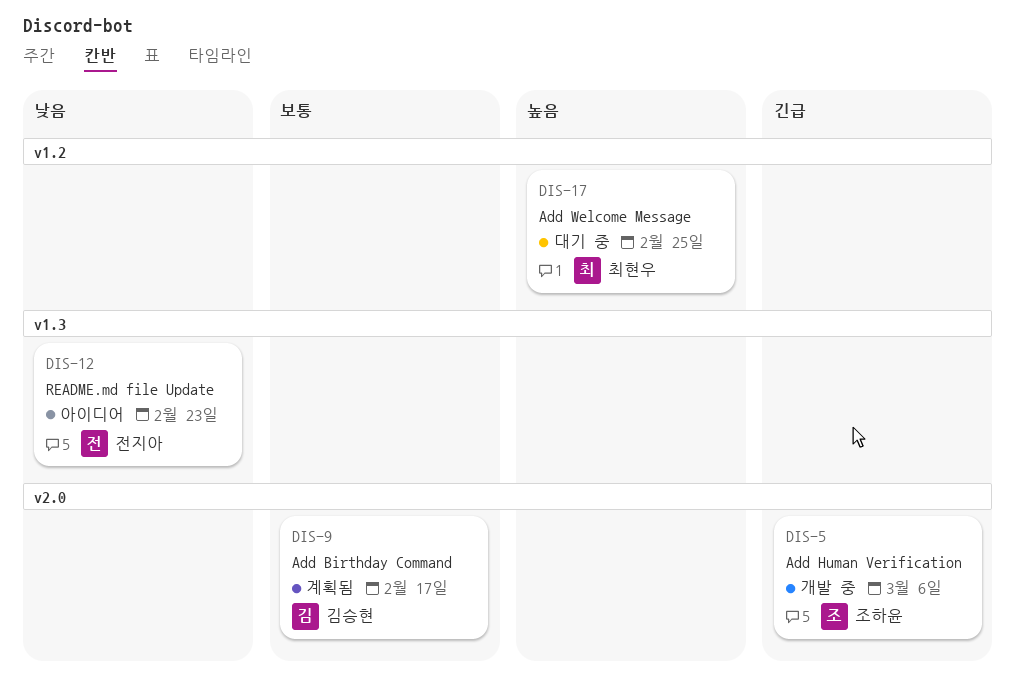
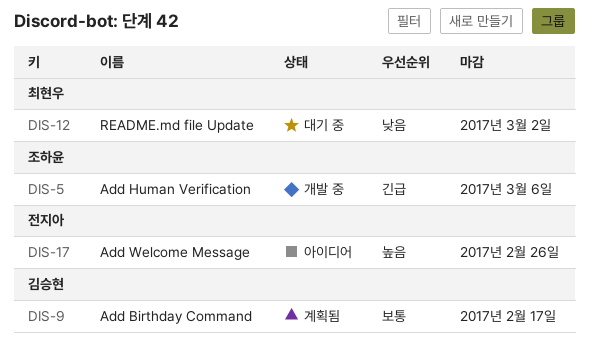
DIS-12, status: 아이디어 -> 대기 중
DIS-12, owner: 전지아 -> 최현우
DIS-12, due: Feb 23 -> Mar 2
DIS-17, status: 대기 중 -> 아이디어
DIS-17, owner: 최현우 -> 전지아
DIS-17, due: Feb 25 -> Feb 26

